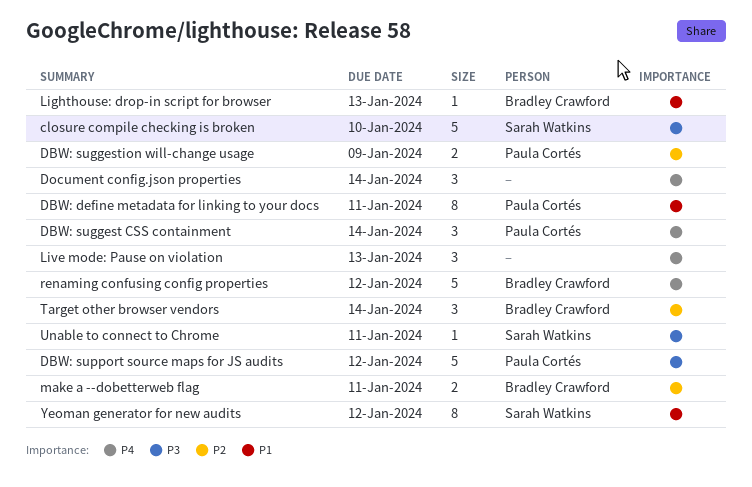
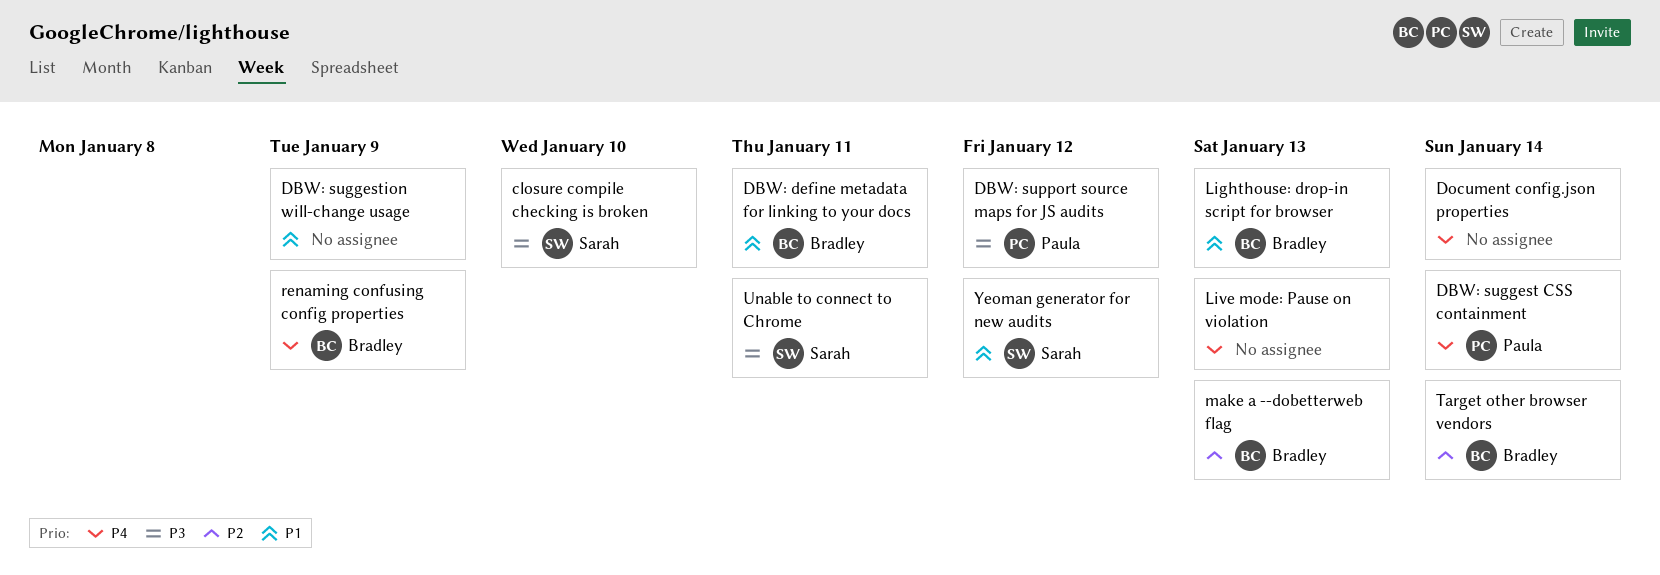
DBW: define metadata for linking to your docs, owner: Paula Cortés -> Bradley Crawford
DBW: suggestion will-change usage, owner: Paula Cortés -> none
DBW: suggestion will-change usage, priority: P2 -> P1
make a --dobetterweb flag, due: Jan 11 -> Jan 13
renaming confusing config properties, due: Jan 12 -> Jan 9

